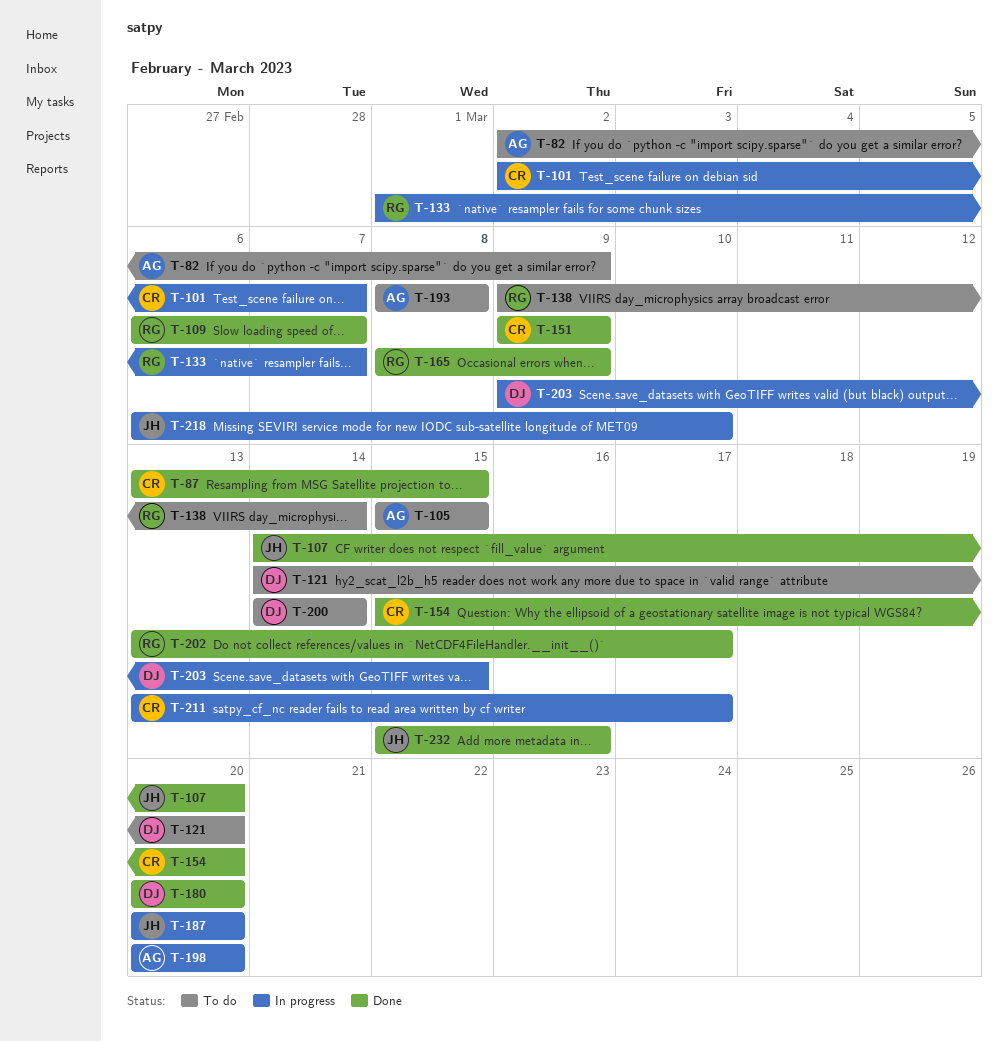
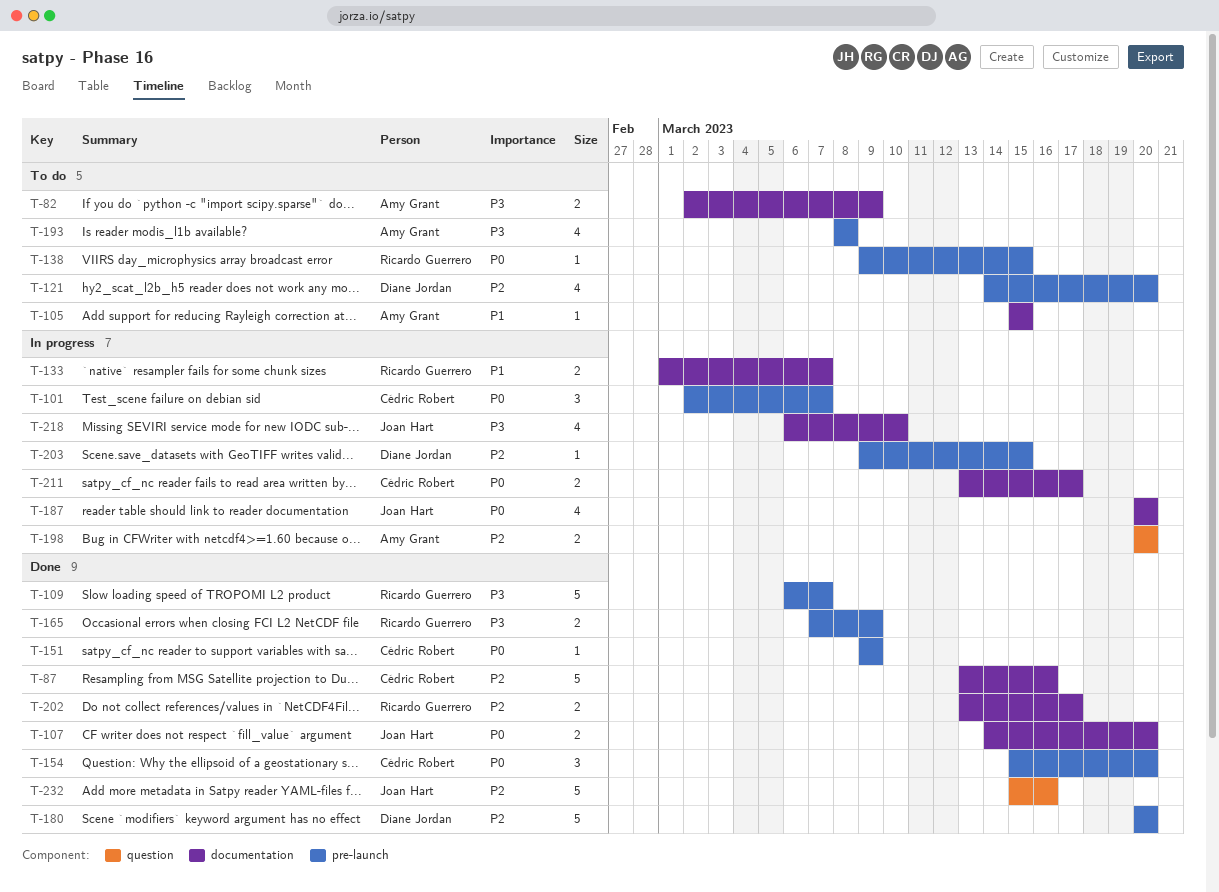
T-87, due: Mar 15 -> Mar 16
T-138, due: Mar 14 -> Mar 15
T-165, start: Mar 8 -> Mar 7
T-200: present -> none

